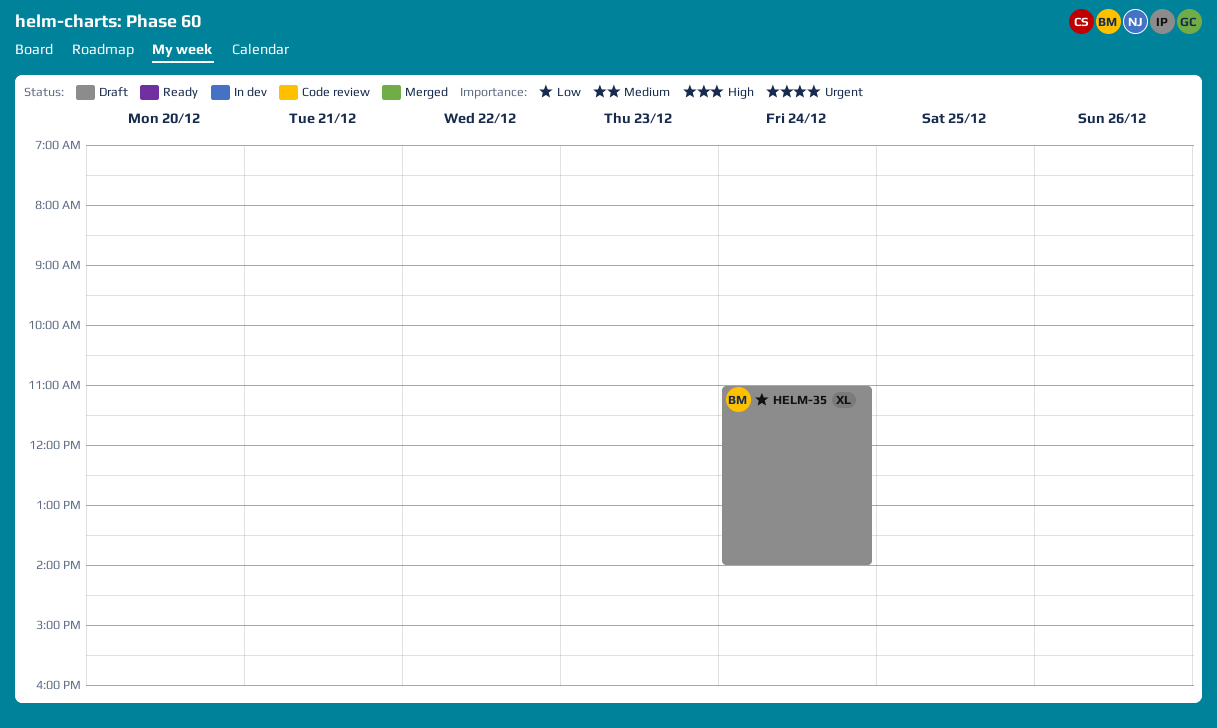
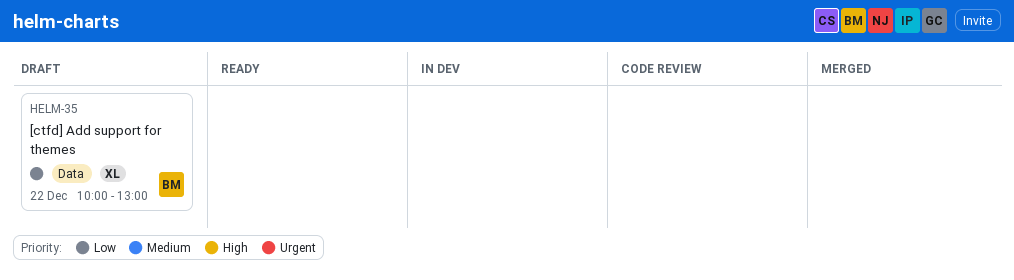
HELM-35, day: Dec 24 -> Dec 22
HELM-35, begins: 11:00 -> 10:00
HELM-35, ends: 14:00 -> 13:00

